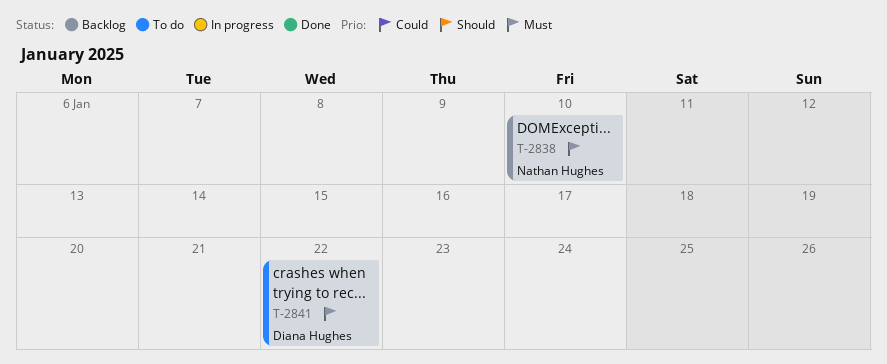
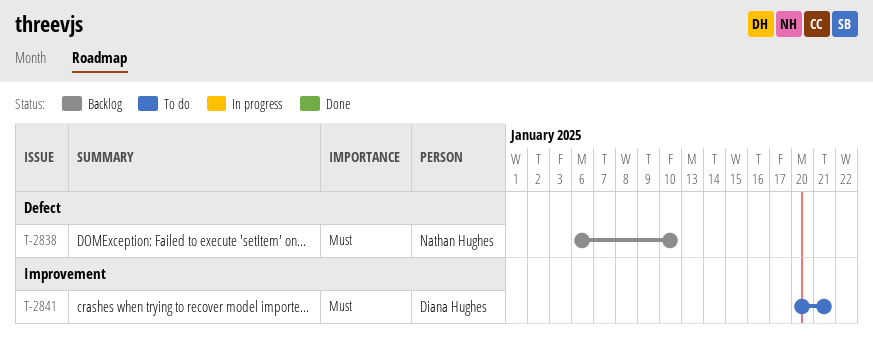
T-2841, due: Jan 22 -> Jan 21

